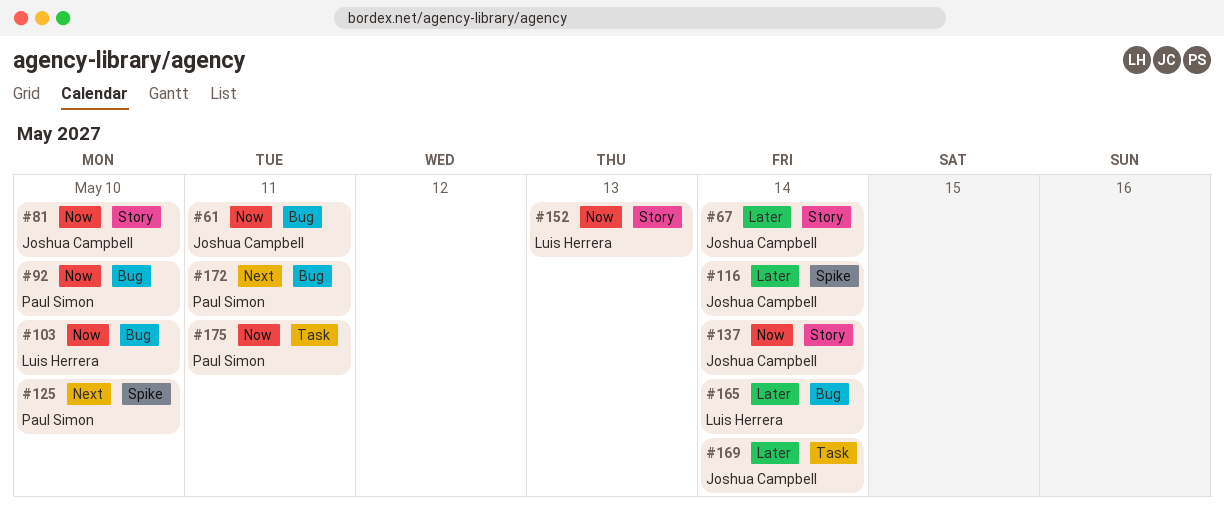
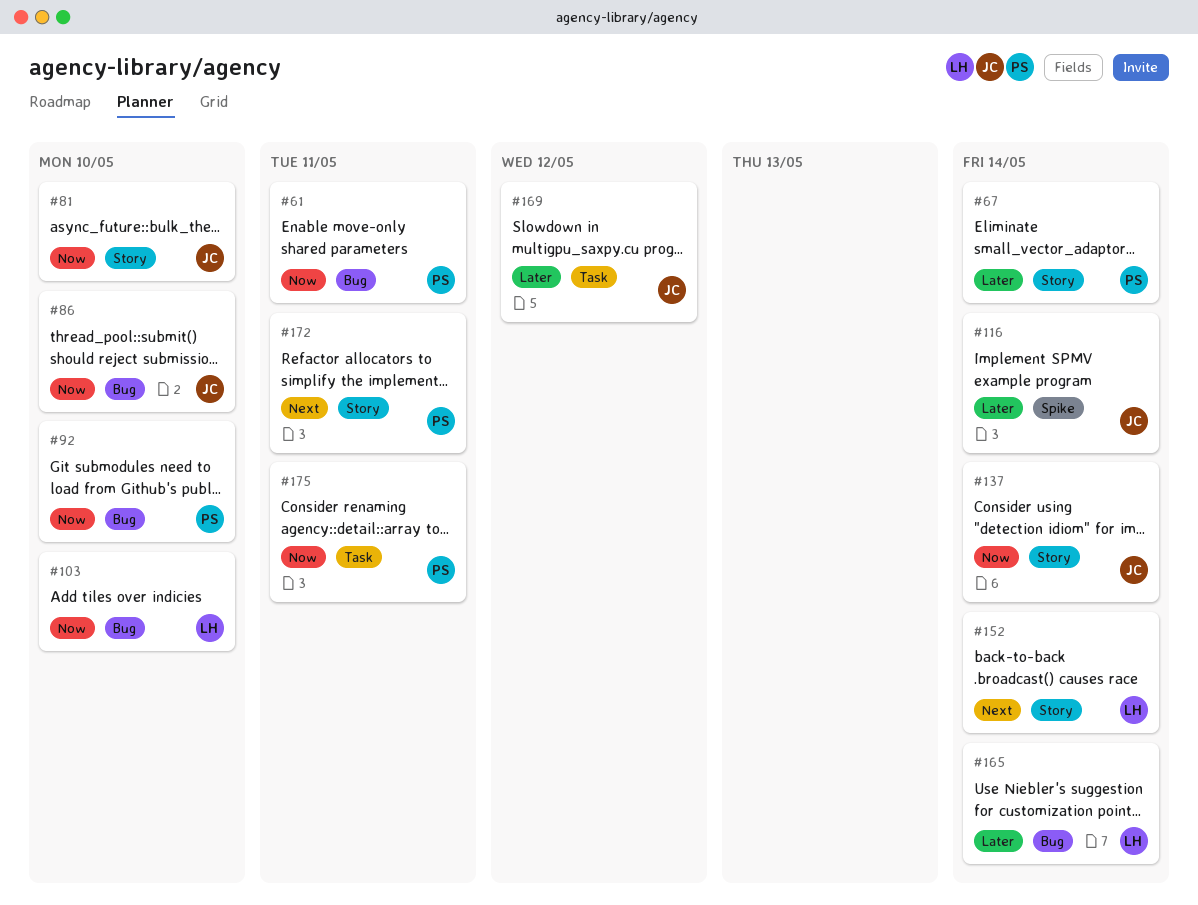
#61, owner: Joshua Campbell -> Paul Simon
#67, owner: Joshua Campbell -> Paul Simon
#86: none -> present
#125: present -> none
#152, priority: Now -> Next
#152, due: May 13 -> May 14
#169, due: May 14 -> May 12
#172, label: Bug -> Story

